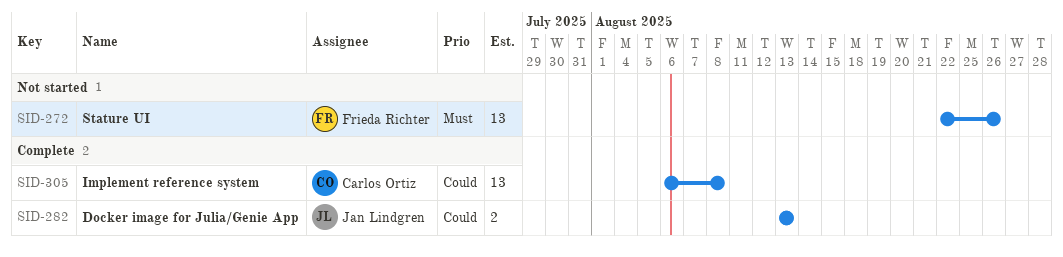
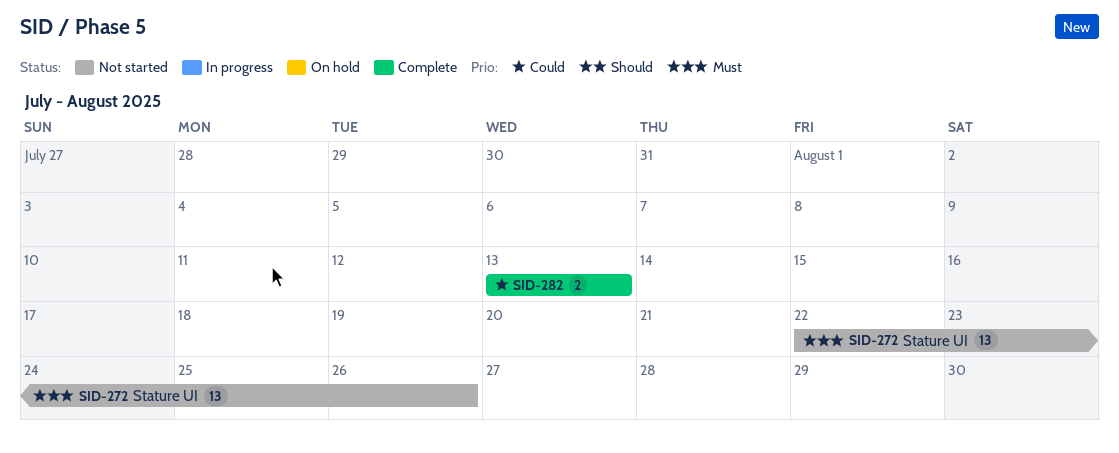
SID-305: present -> none

